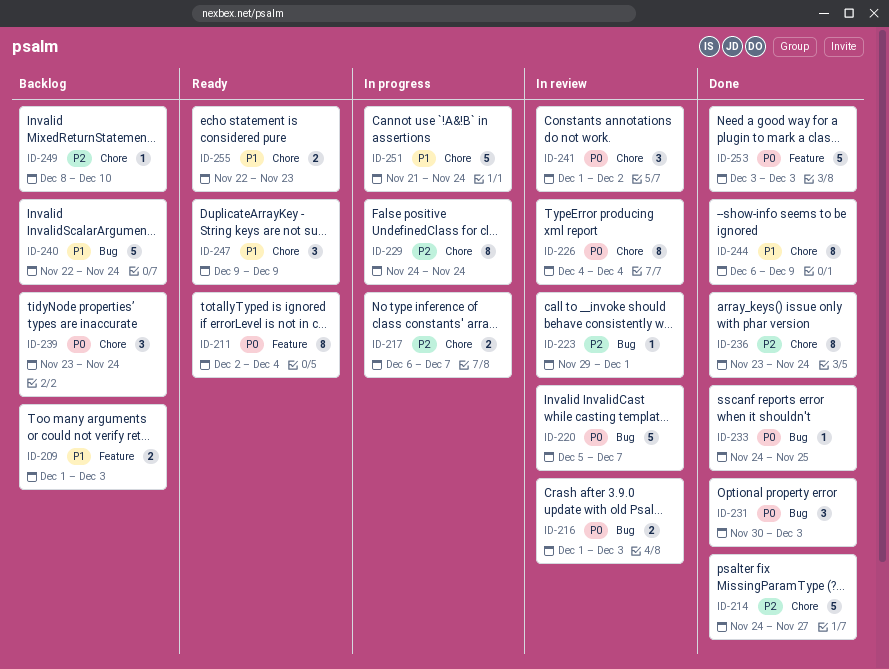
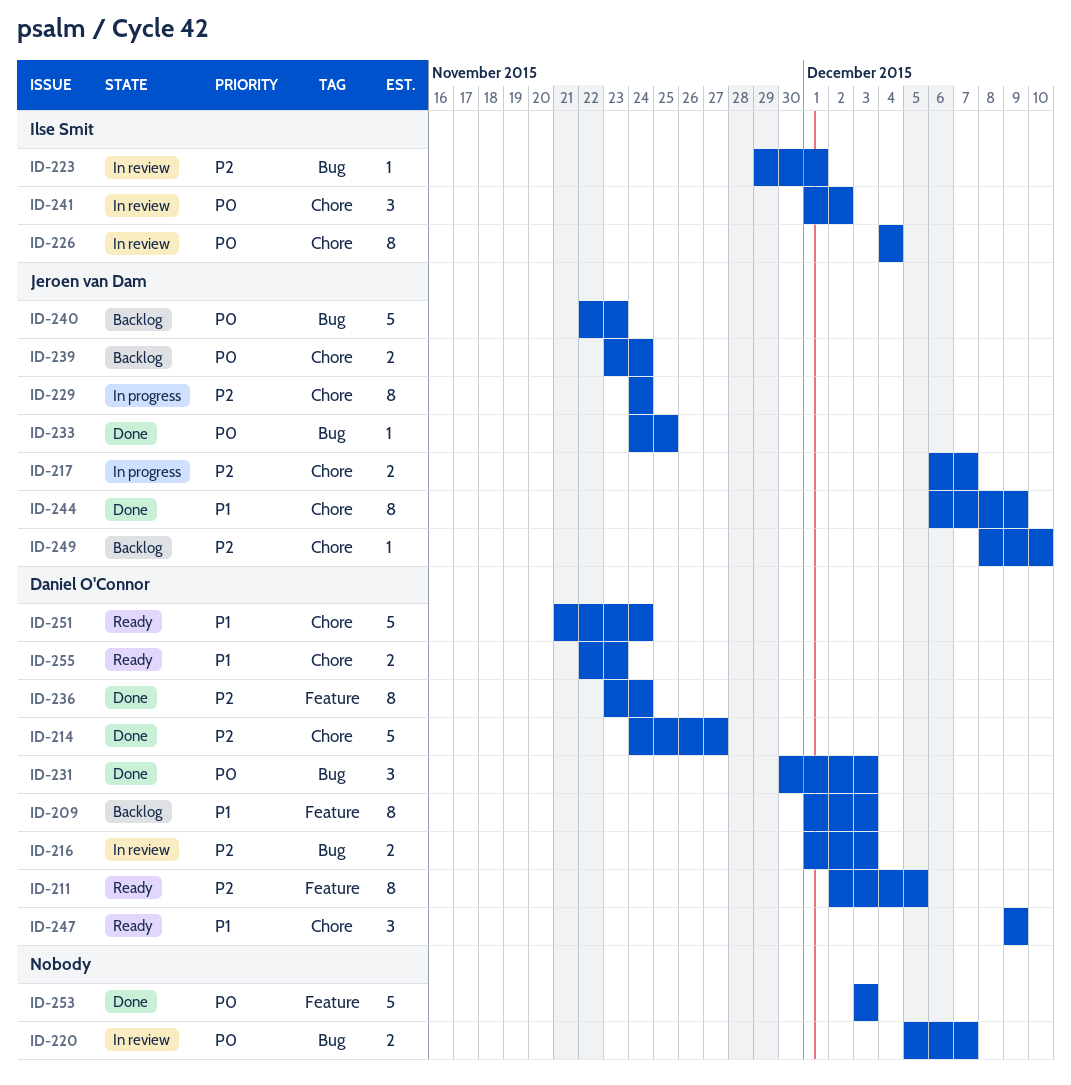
ID-209, estimate: 2 -> 8
ID-211, priority: P0 -> P2
ID-211, due: Dec 4 -> Dec 5
ID-216, priority: P0 -> P2
ID-220, estimate: 5 -> 2
ID-236, label: Chore -> Feature
ID-239, estimate: 3 -> 2
ID-240, priority: P1 -> P0
ID-240, due: Nov 24 -> Nov 23
ID-251, status: In progress -> Ready

